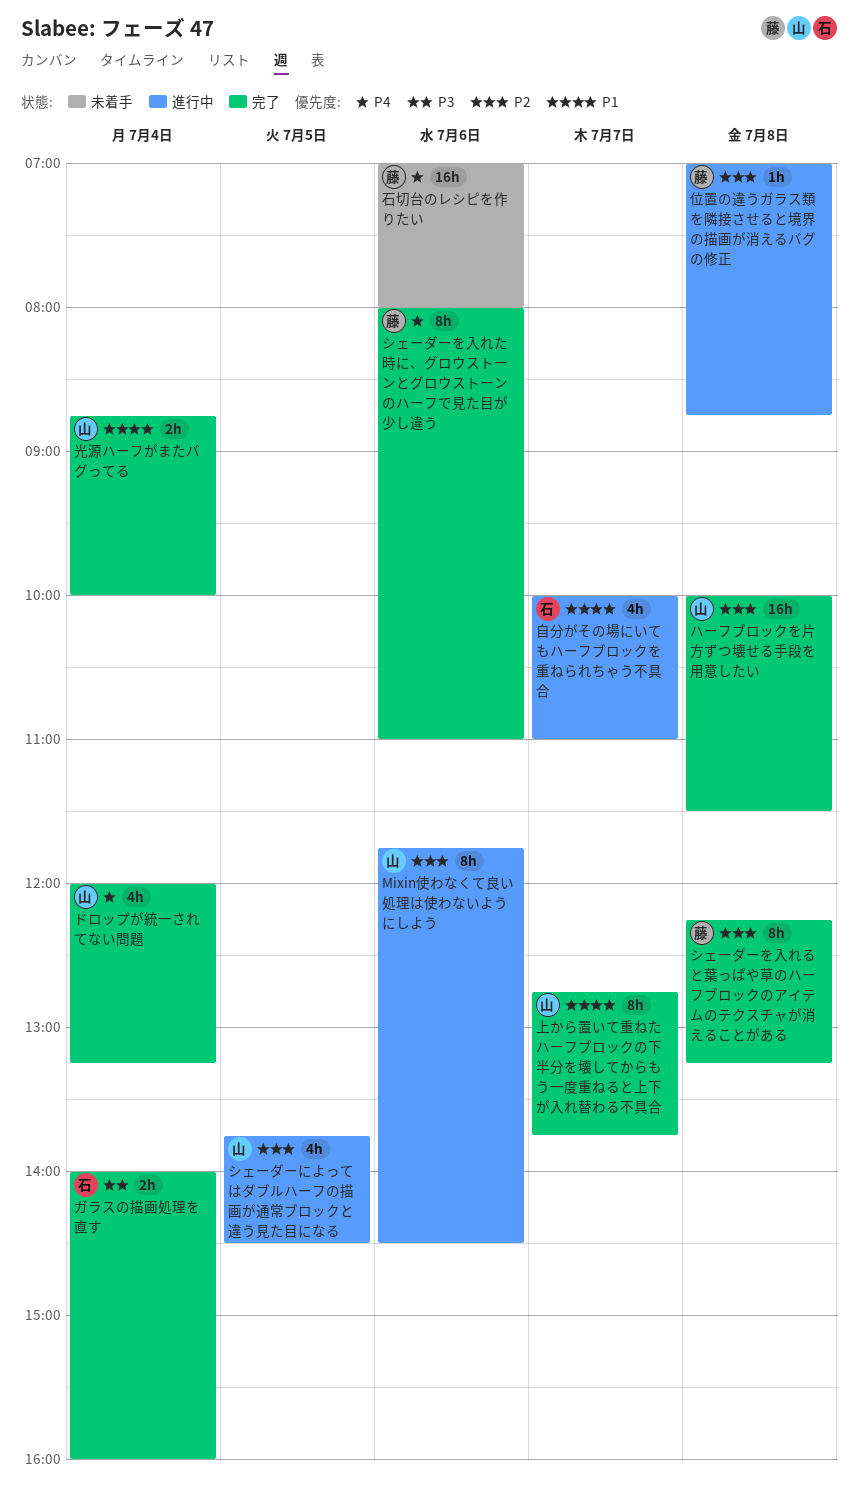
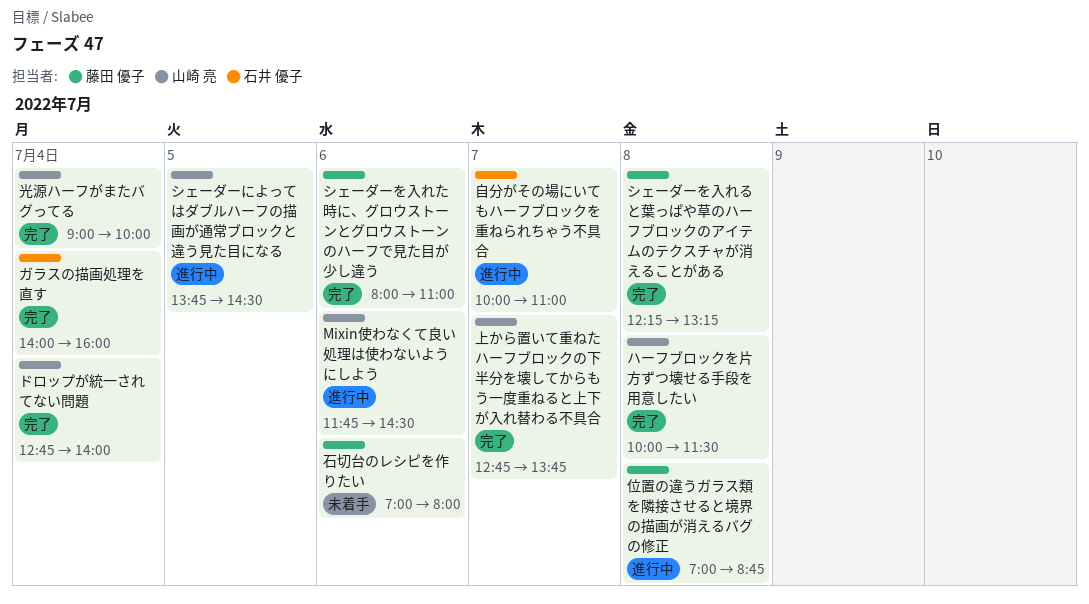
ドロップが統一されてない問題, begins: 12:00 -> 12:45
ドロップが統一されてない問題, ends: 13:15 -> 14:00
光源ハーフがまたバグってる, begins: 08:45 -> 09:00

